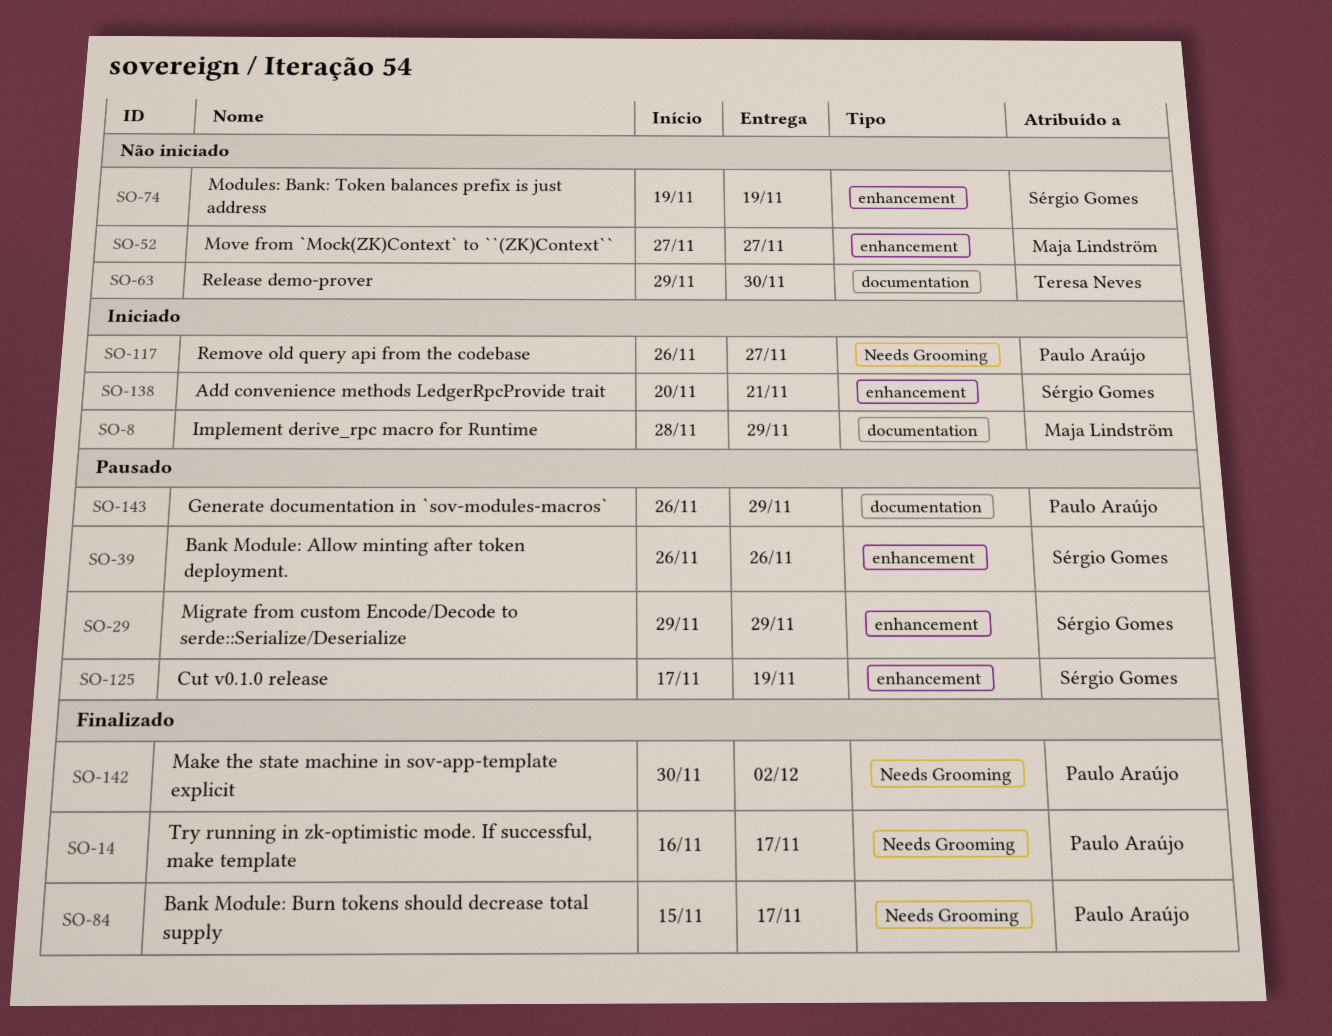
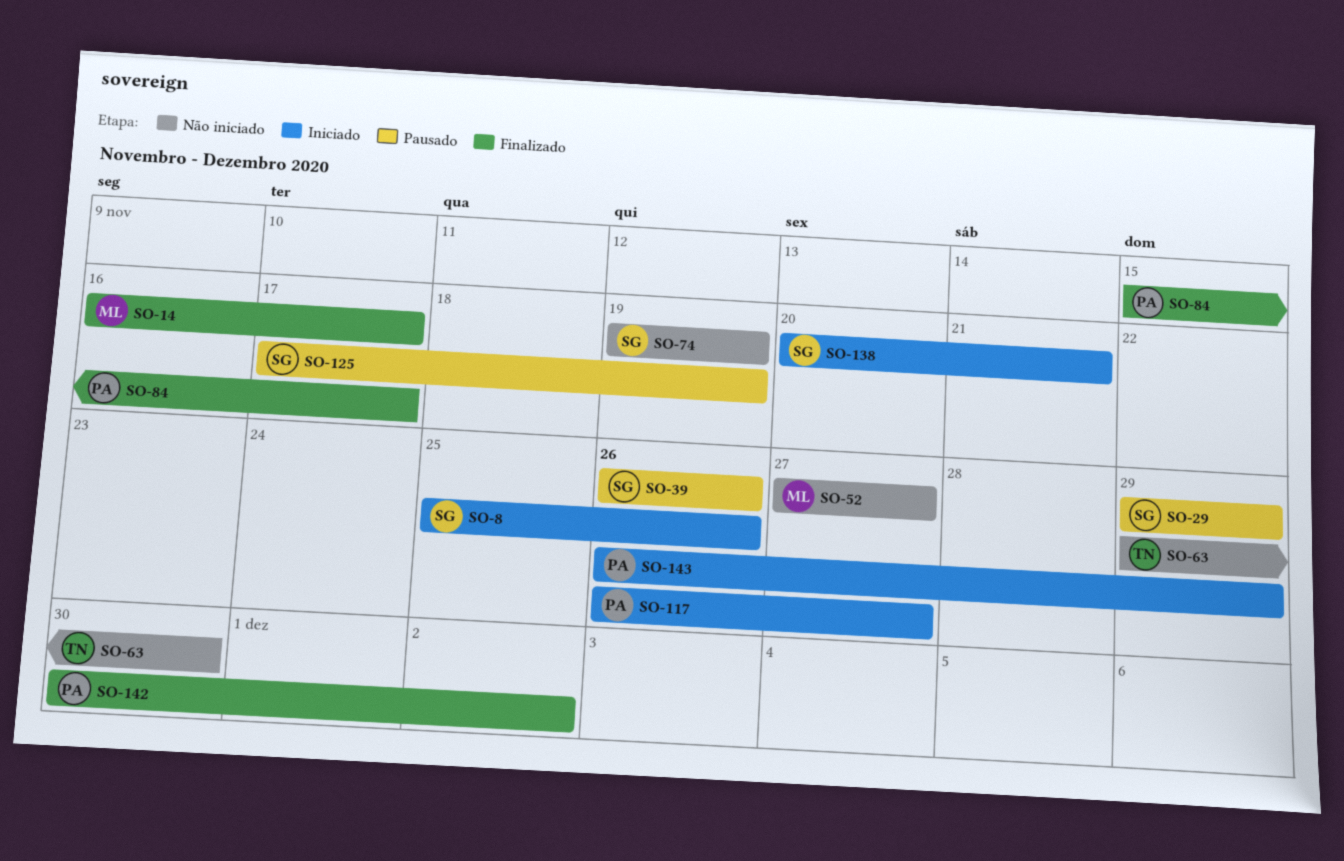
SO-8, owner: Maja Lindström -> Sérgio Gomes
SO-8, start: Nov 28 -> Nov 25
SO-8, due: Nov 29 -> Nov 26
SO-14, owner: Paulo Araújo -> Maja Lindström
SO-143, status: Pausado -> Iniciado

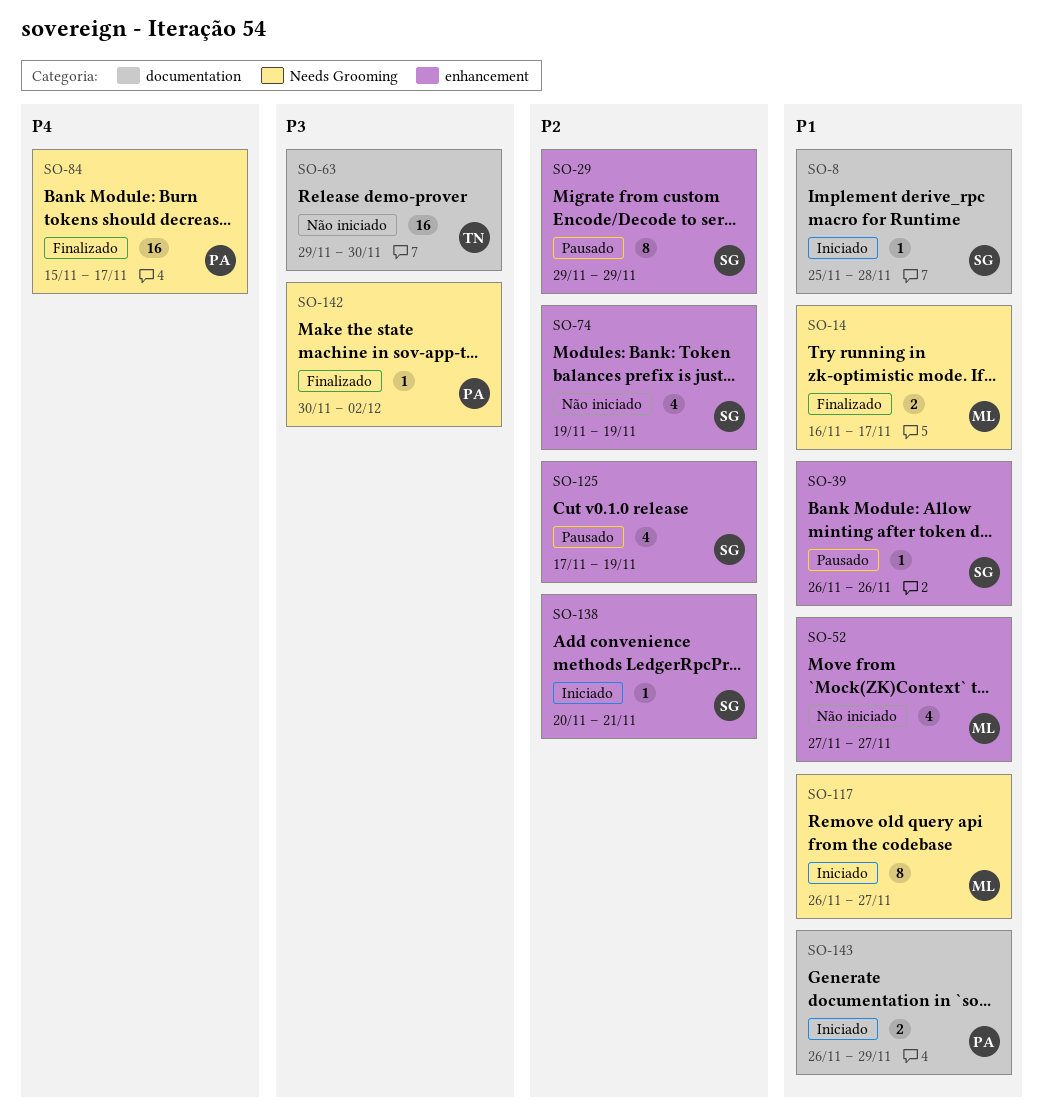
SO-8, due: Nov 26 -> Nov 28
SO-117, owner: PA -> ML

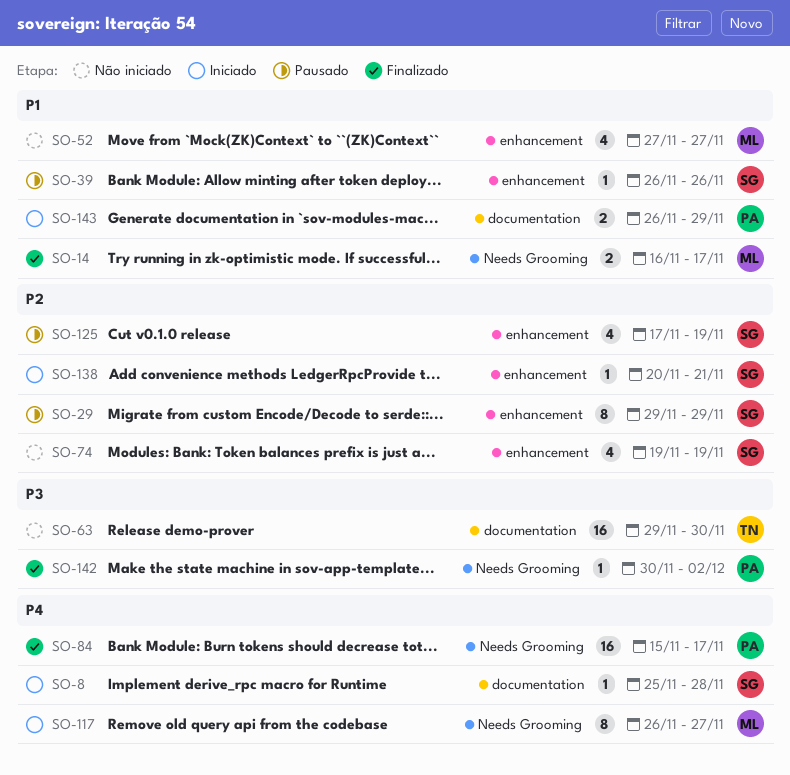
SO-8, priority: P1 -> P4
SO-117, priority: P1 -> P4

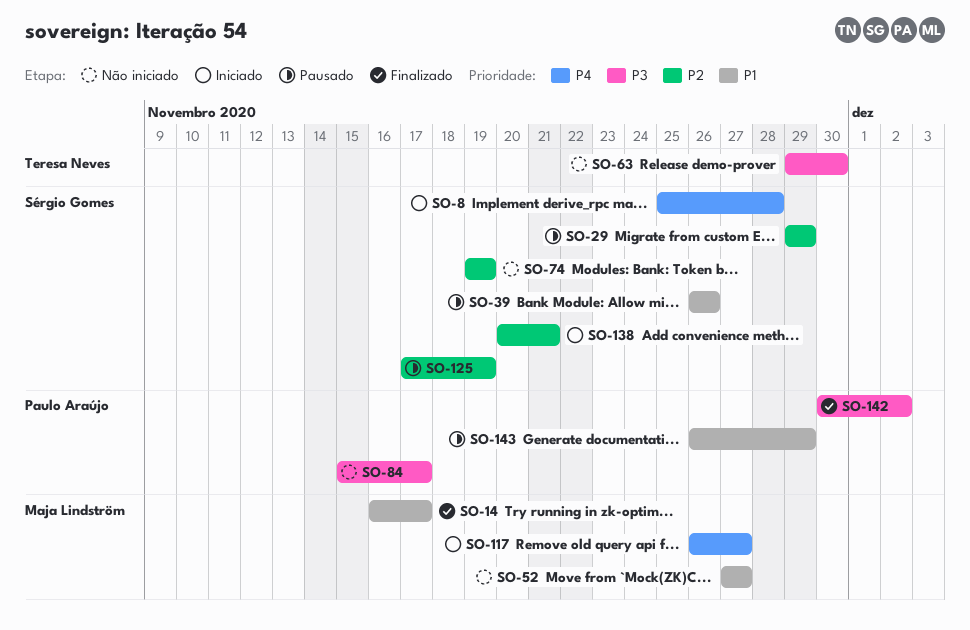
SO-84, status: Finalizado -> Não iniciado
SO-84, priority: P4 -> P3
SO-143, status: Iniciado -> Pausado

